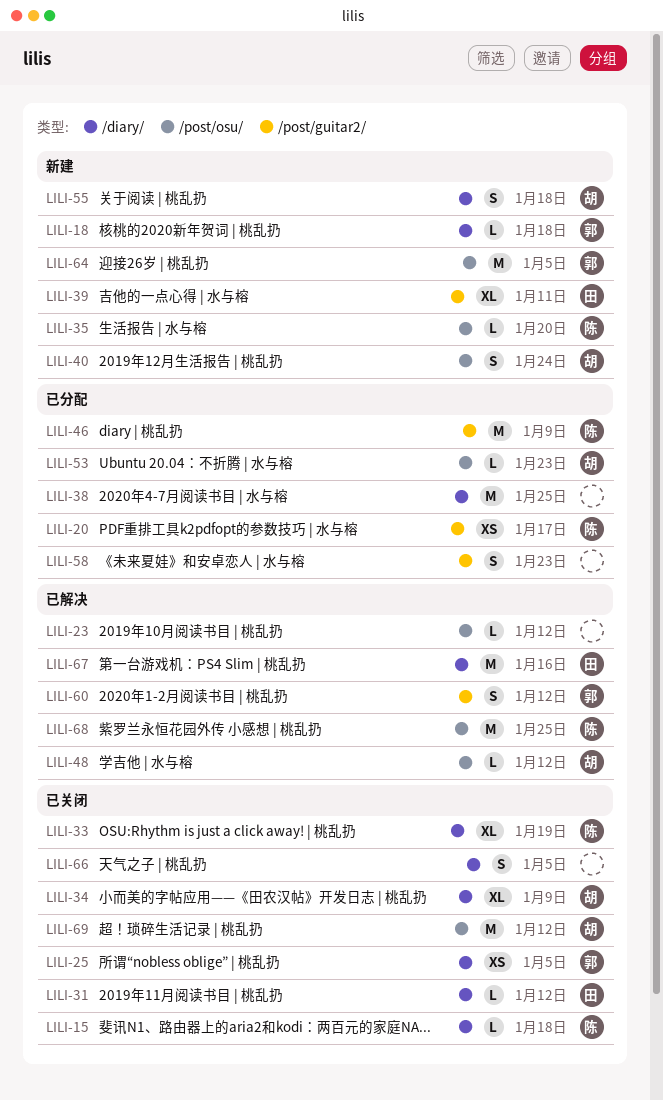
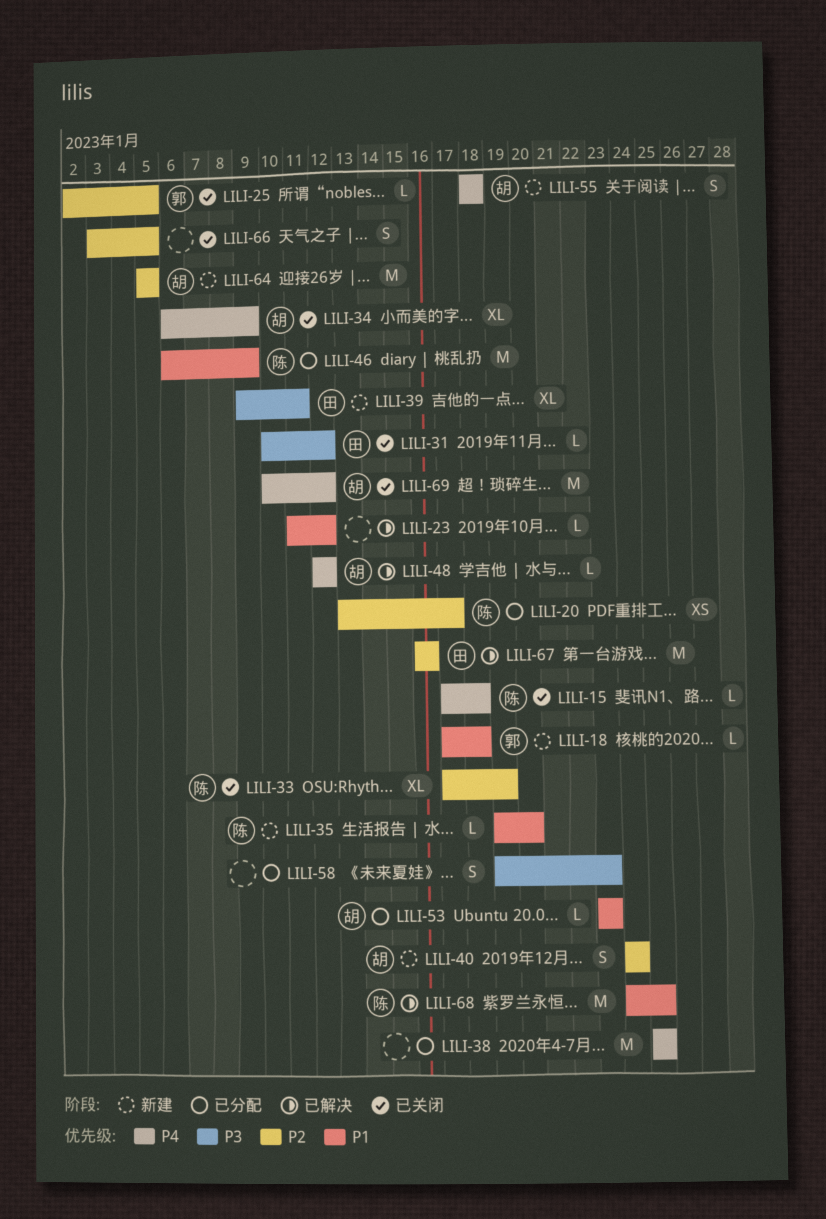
LILI-25, estimate: XS -> L
LILI-60: present -> none
LILI-64, owner: 郭 -> 胡

